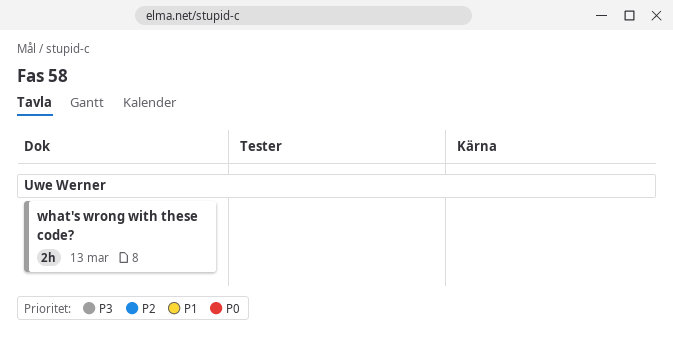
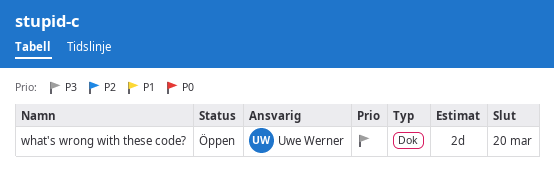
what's wrong with these code?, estimate: 2h -> 2d
what's wrong with these code?, due: Mar 13 -> Mar 20

